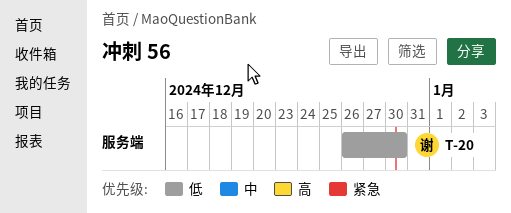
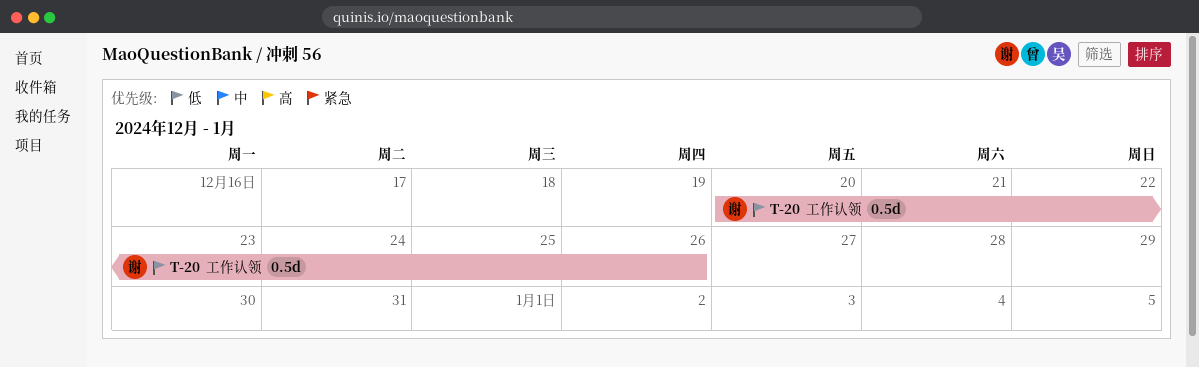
T-20, start: Dec 26 -> Dec 20
T-20, due: Dec 30 -> Dec 26

